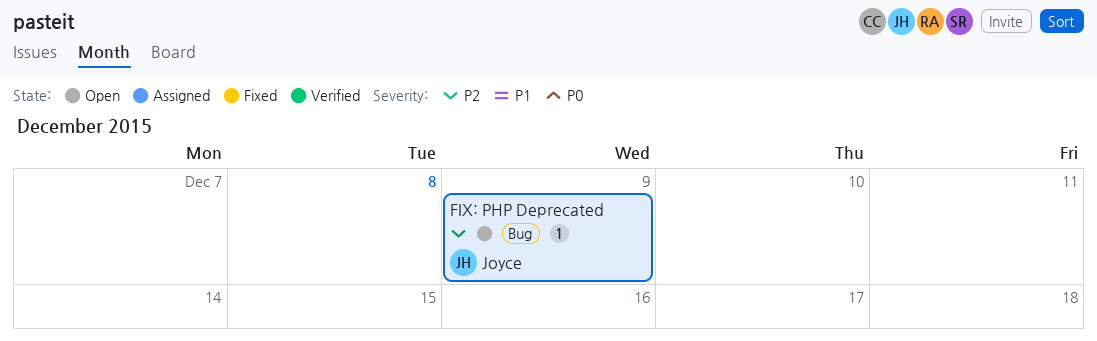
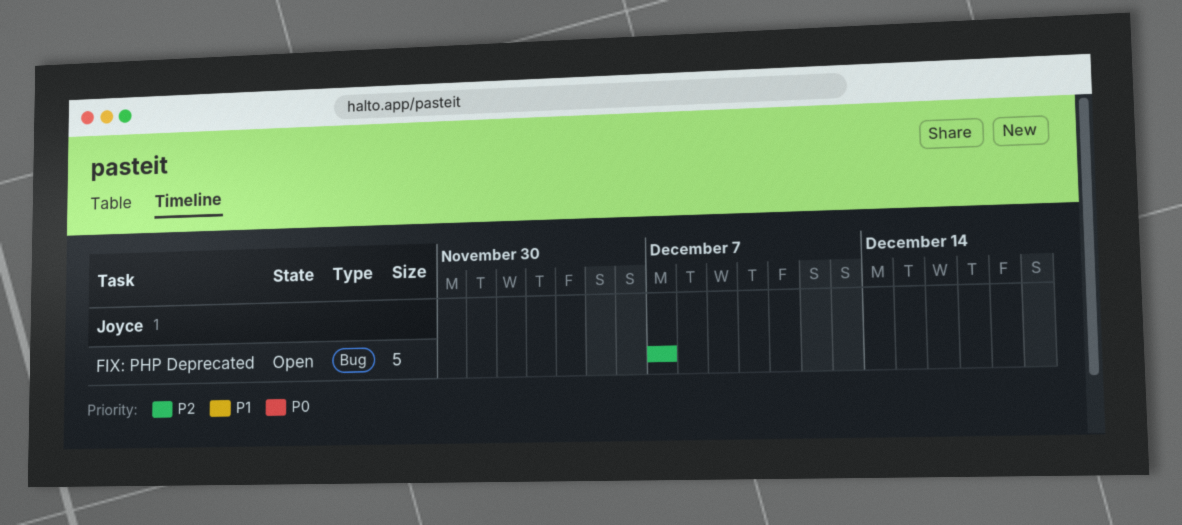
FIX: PHP Deprecated, estimate: 1 -> 5
FIX: PHP Deprecated, due: Dec 9 -> Dec 7

